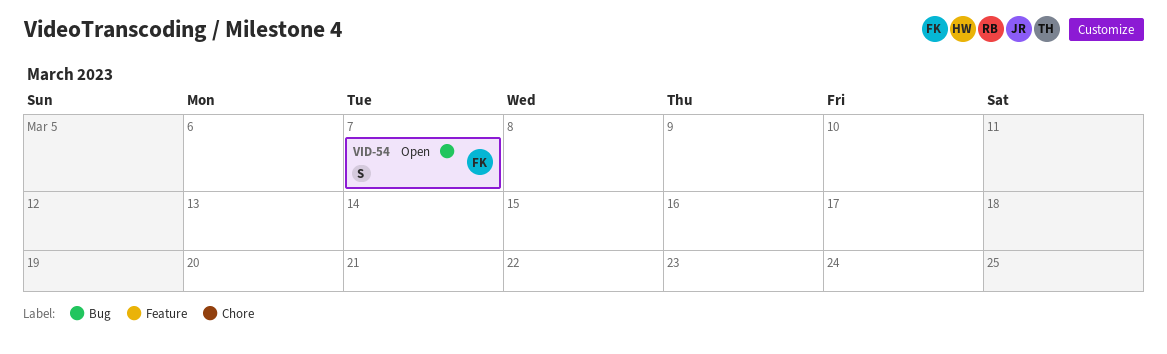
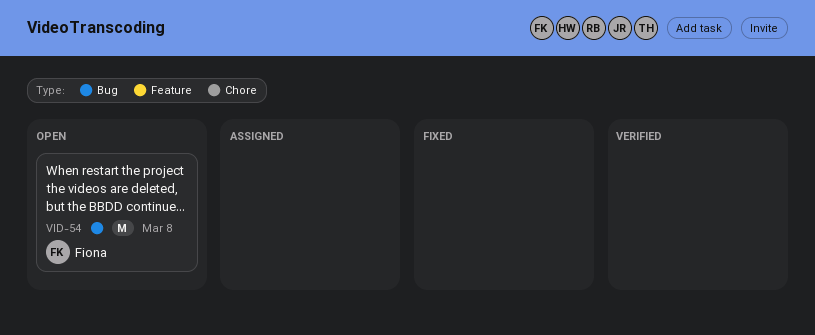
VID-54, estimate: S -> M
VID-54, due: Mar 7 -> Mar 8

